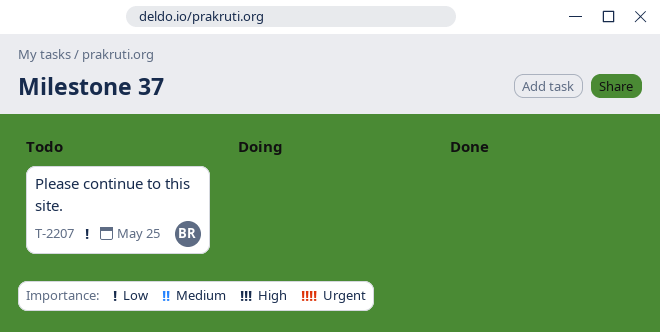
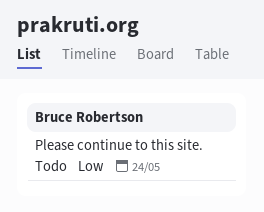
Please continue to this site., due: May 25 -> May 24

